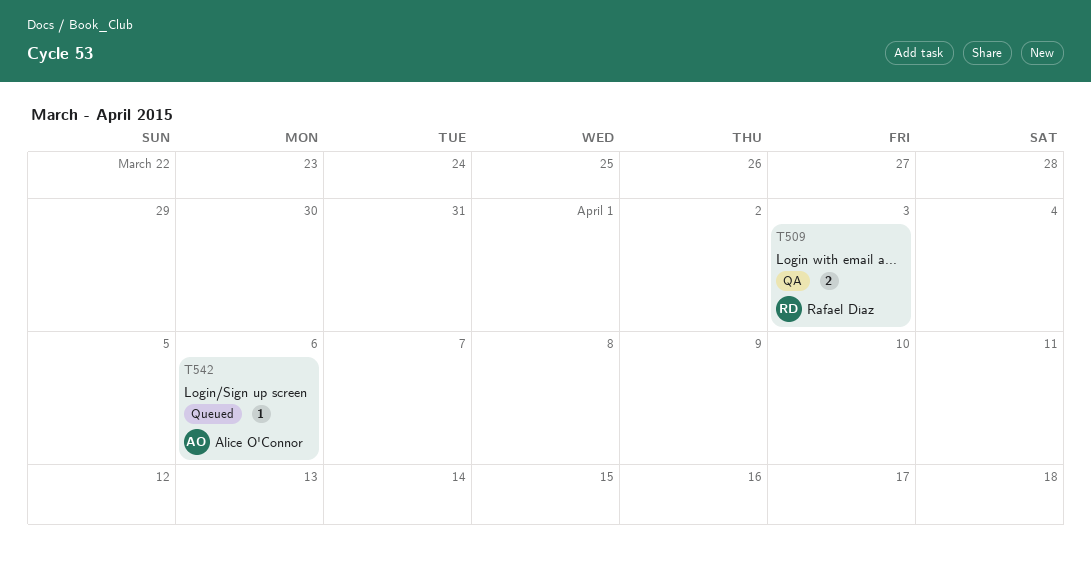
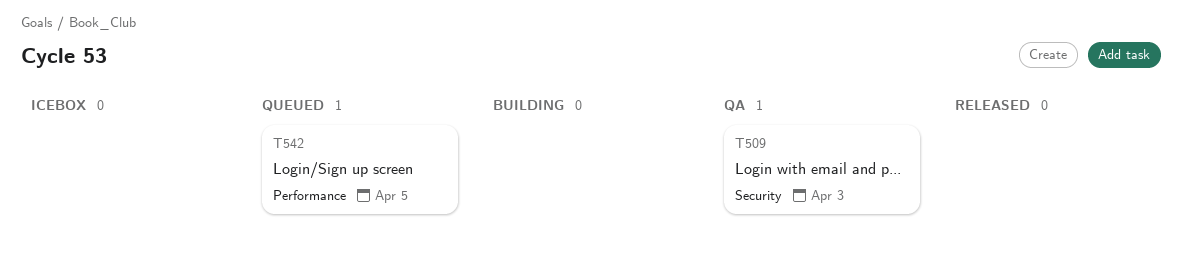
T542, due: Apr 6 -> Apr 5

